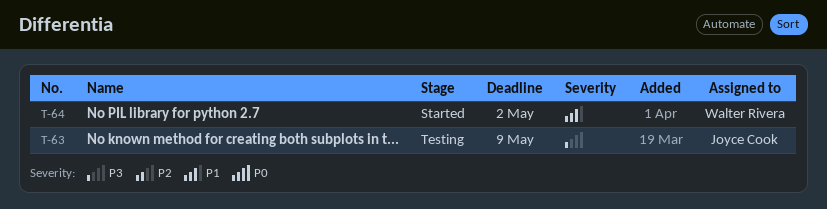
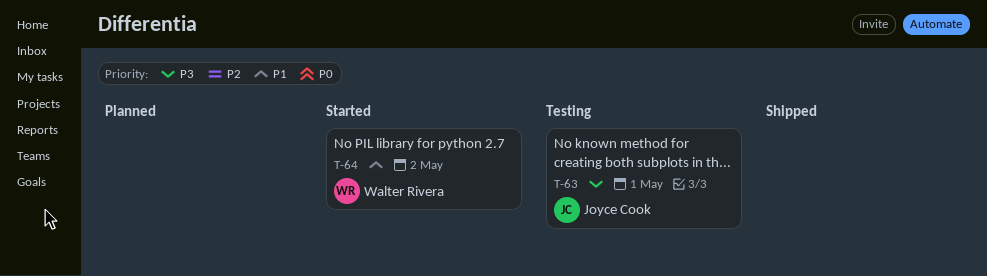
T-63, due: May 9 -> May 1

